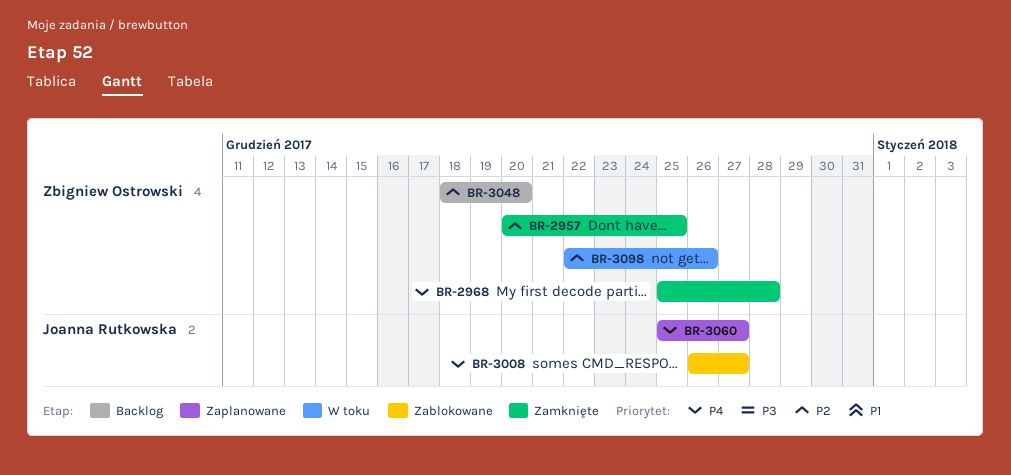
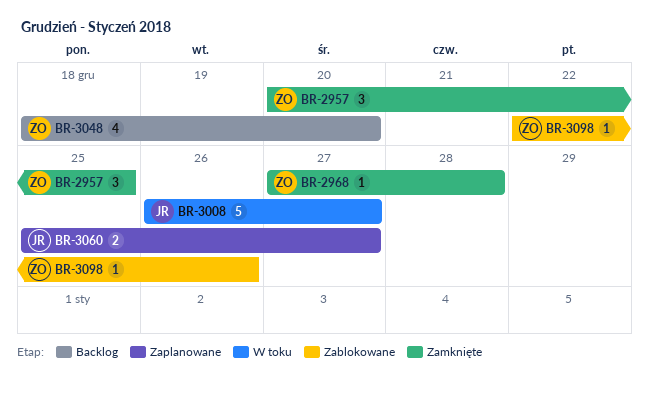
BR-2968, start: Dec 25 -> Dec 27
BR-3008, status: Zablokowane -> W toku
BR-3098, status: W toku -> Zablokowane

